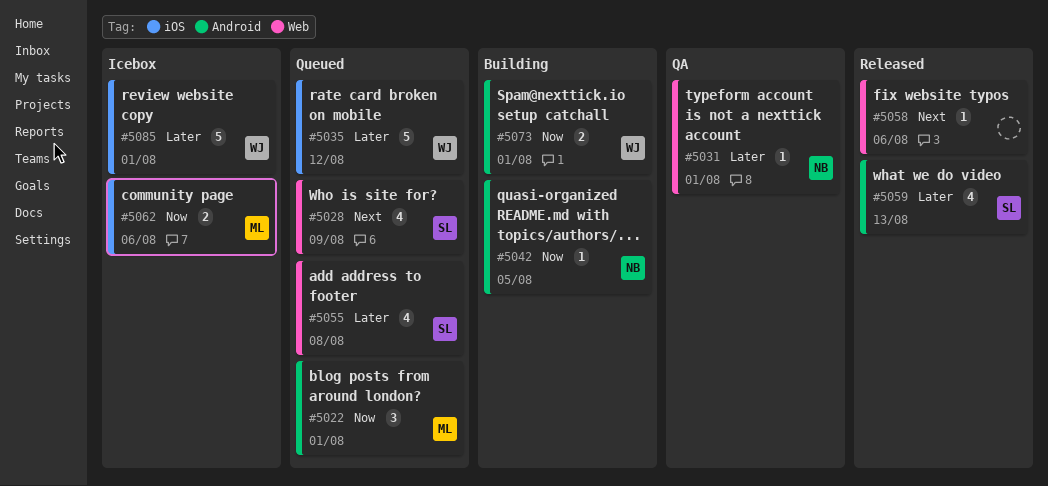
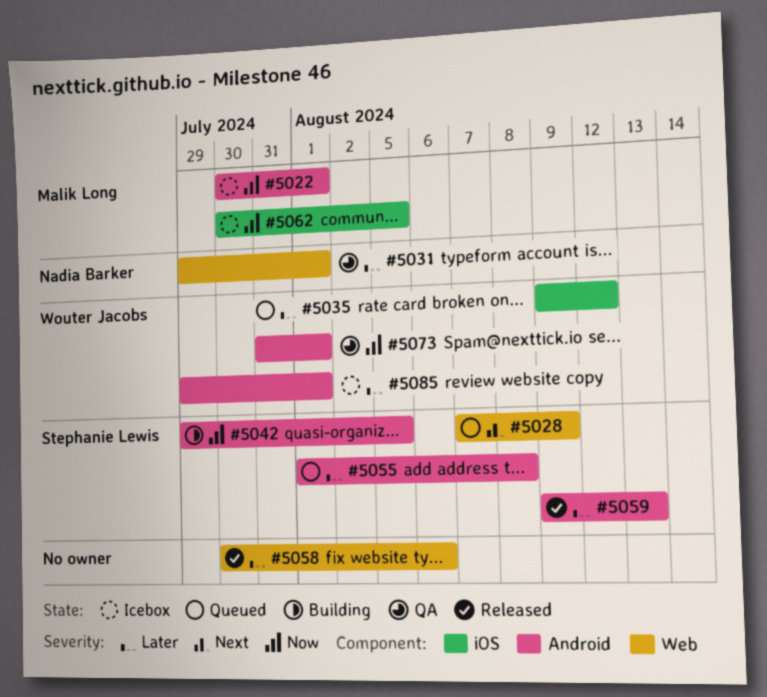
#5022, status: Queued -> Icebox
#5042, owner: Nadia Barker -> Stephanie Lewis
#5055, label: Web -> Android
#5058, priority: Next -> Later
#5062, due: Aug 6 -> Aug 5
#5073, status: Building -> QA
#5085, label: iOS -> Android

